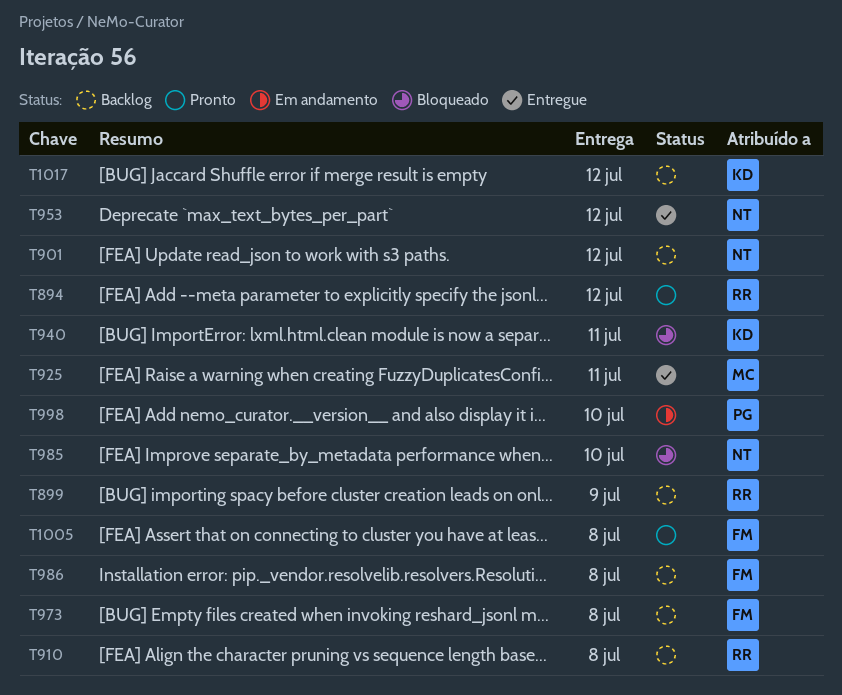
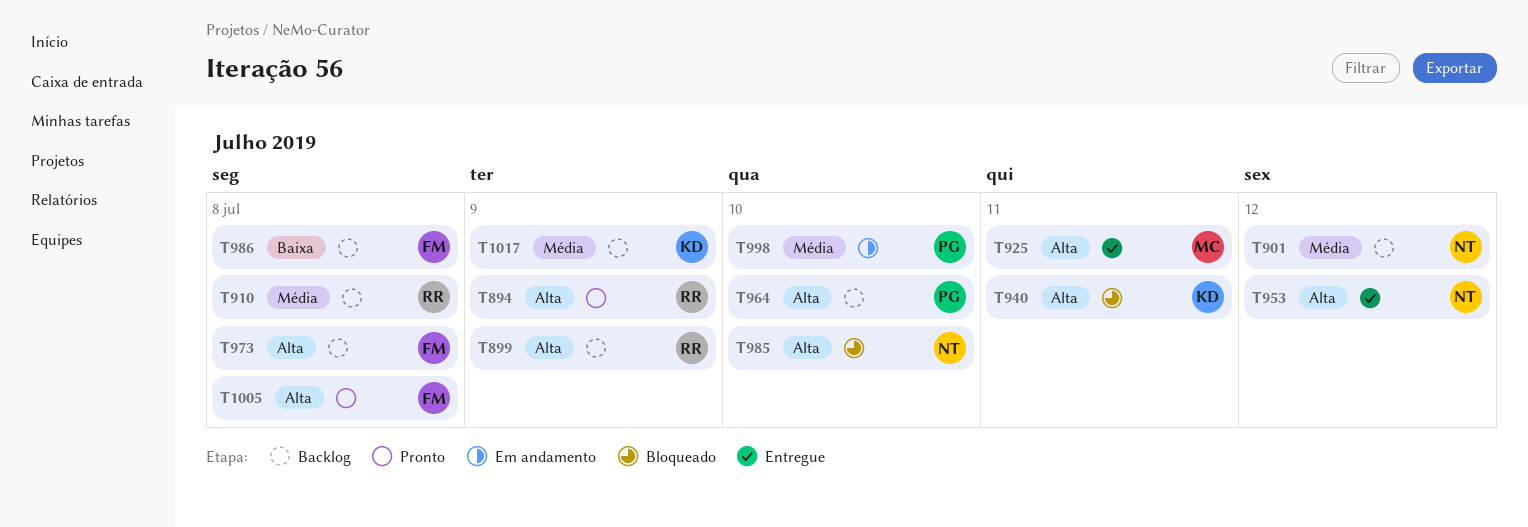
T894, due: Jul 12 -> Jul 9
T964: none -> present
T1017, due: Jul 12 -> Jul 9

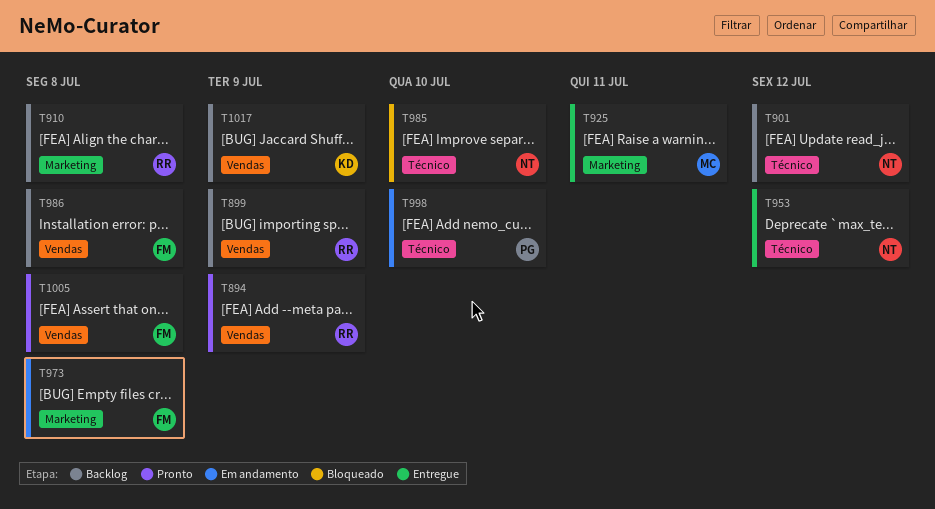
T940: present -> none
T964: present -> none
T973, status: Backlog -> Em andamento

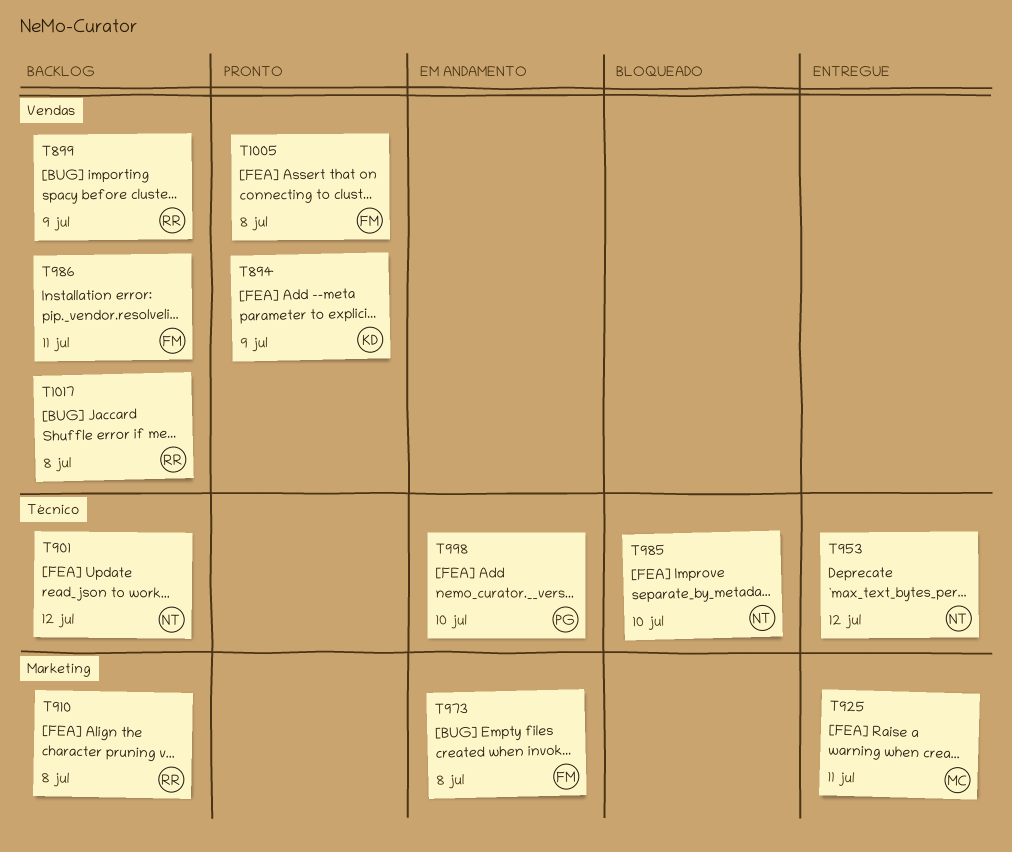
T894, owner: RR -> KD
T986, due: Jul 8 -> Jul 11
T1017, owner: KD -> RR
T1017, due: Jul 9 -> Jul 8

